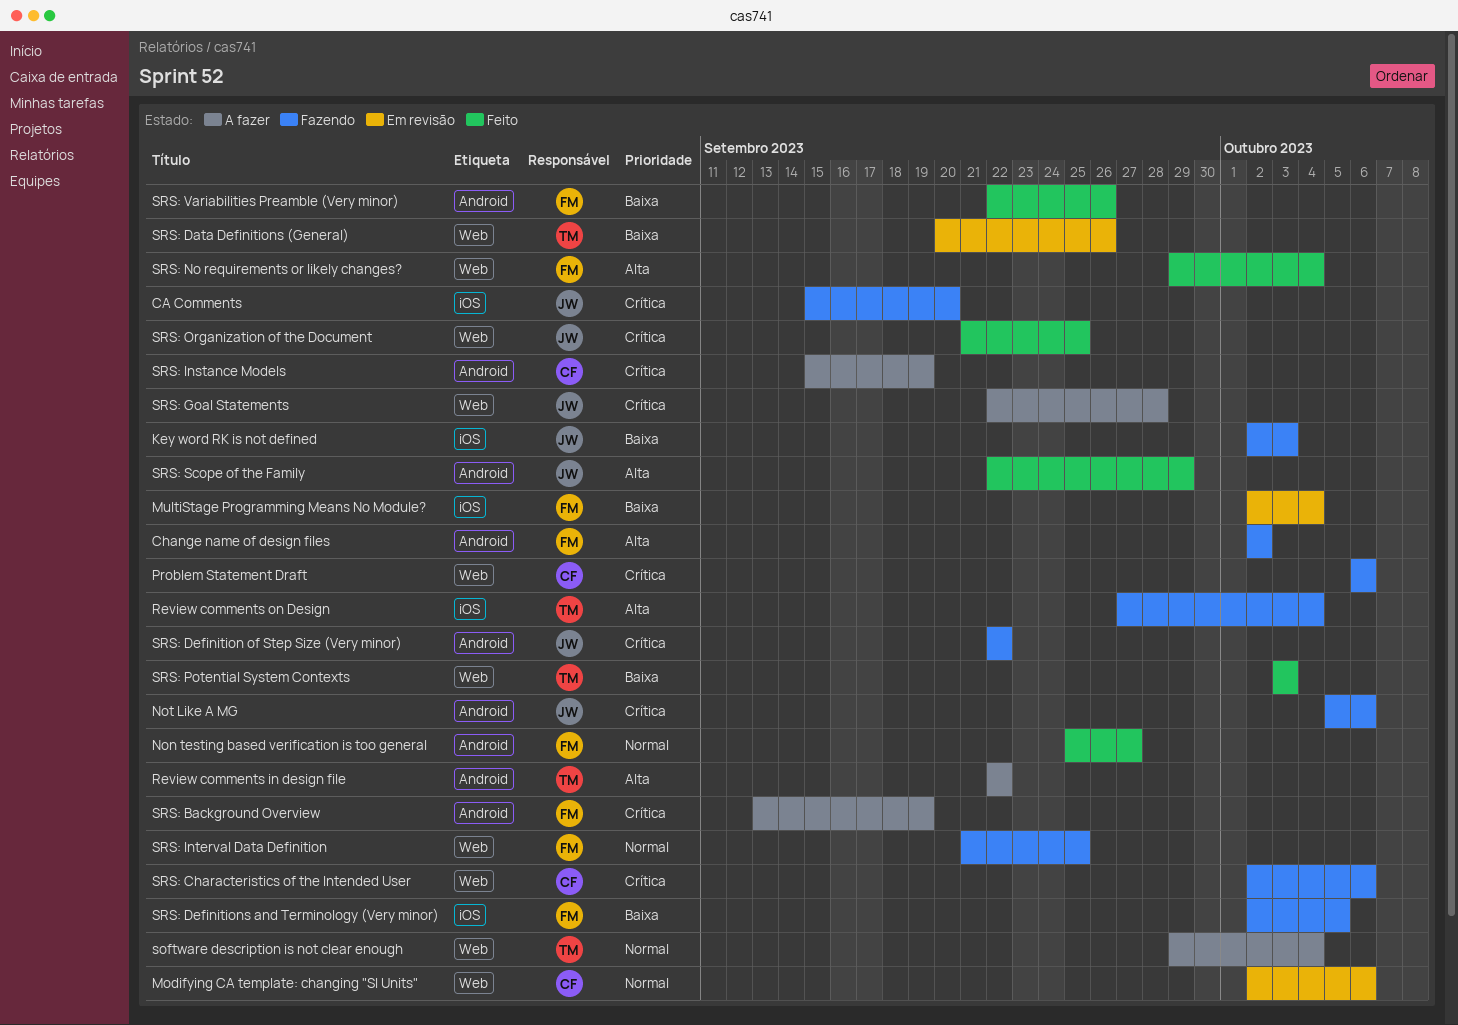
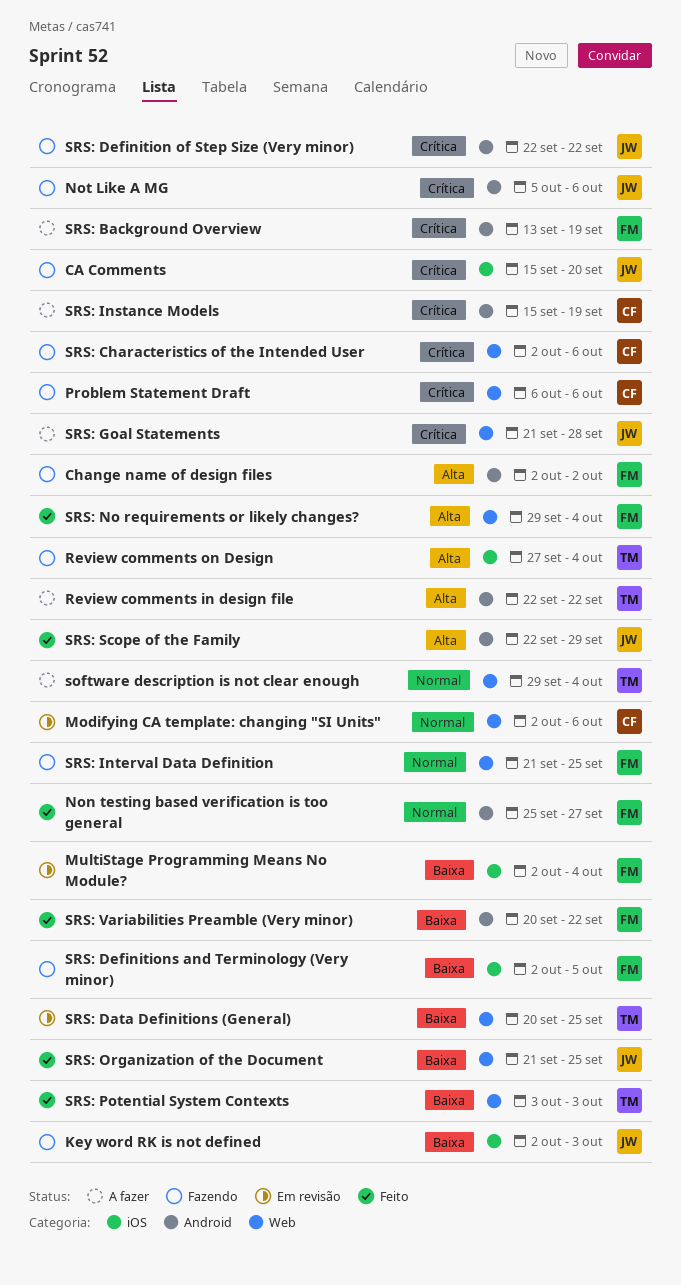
SRS: Data Definitions (General), due: Sep 26 -> Sep 25
SRS: Goal Statements, start: Sep 22 -> Sep 21
SRS: Organization of the Document, priority: Crítica -> Baixa
SRS: Variabilities Preamble (Very minor), start: Sep 22 -> Sep 20
SRS: Variabilities Preamble (Very minor), due: Sep 26 -> Sep 22

